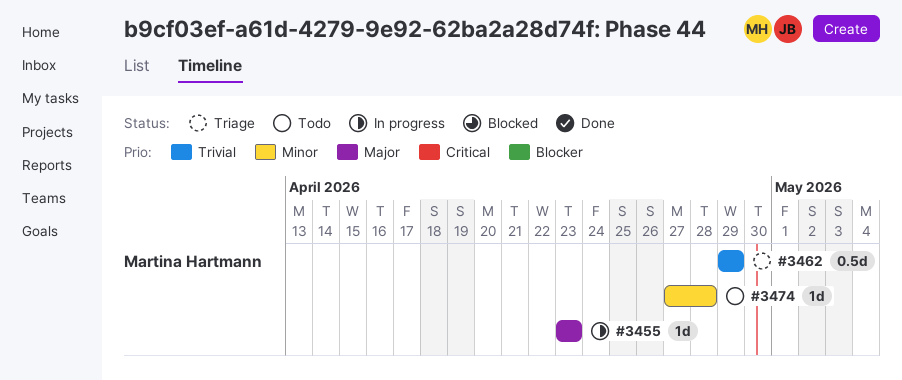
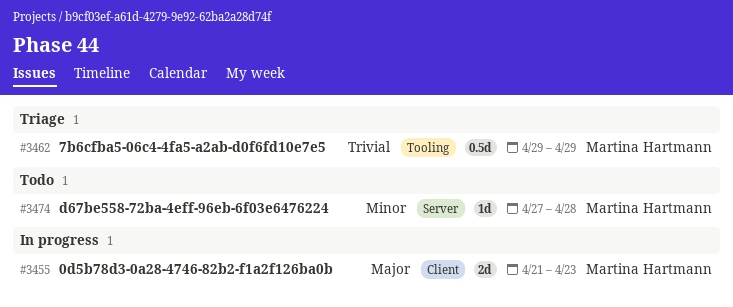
#3455, estimate: 1d -> 2d
#3455, start: Apr 23 -> Apr 21

